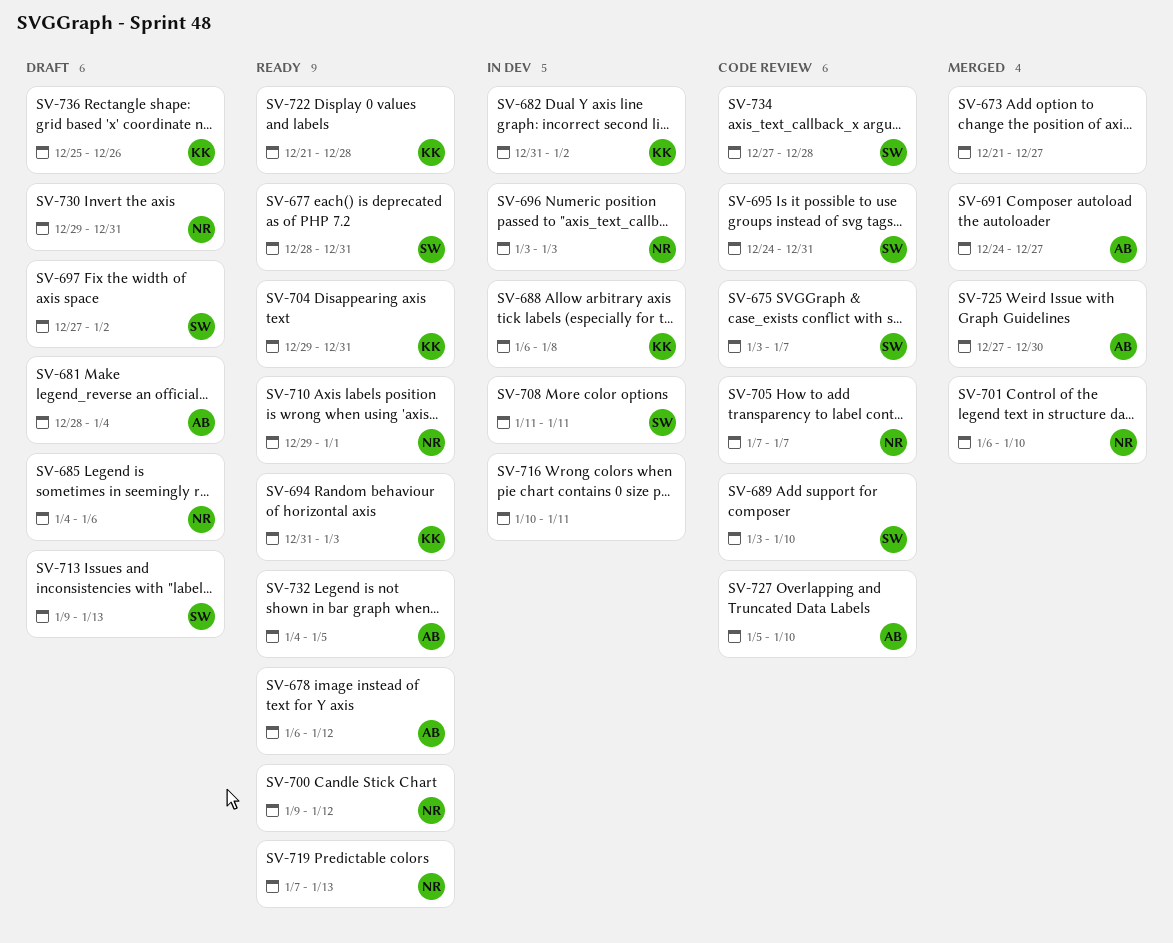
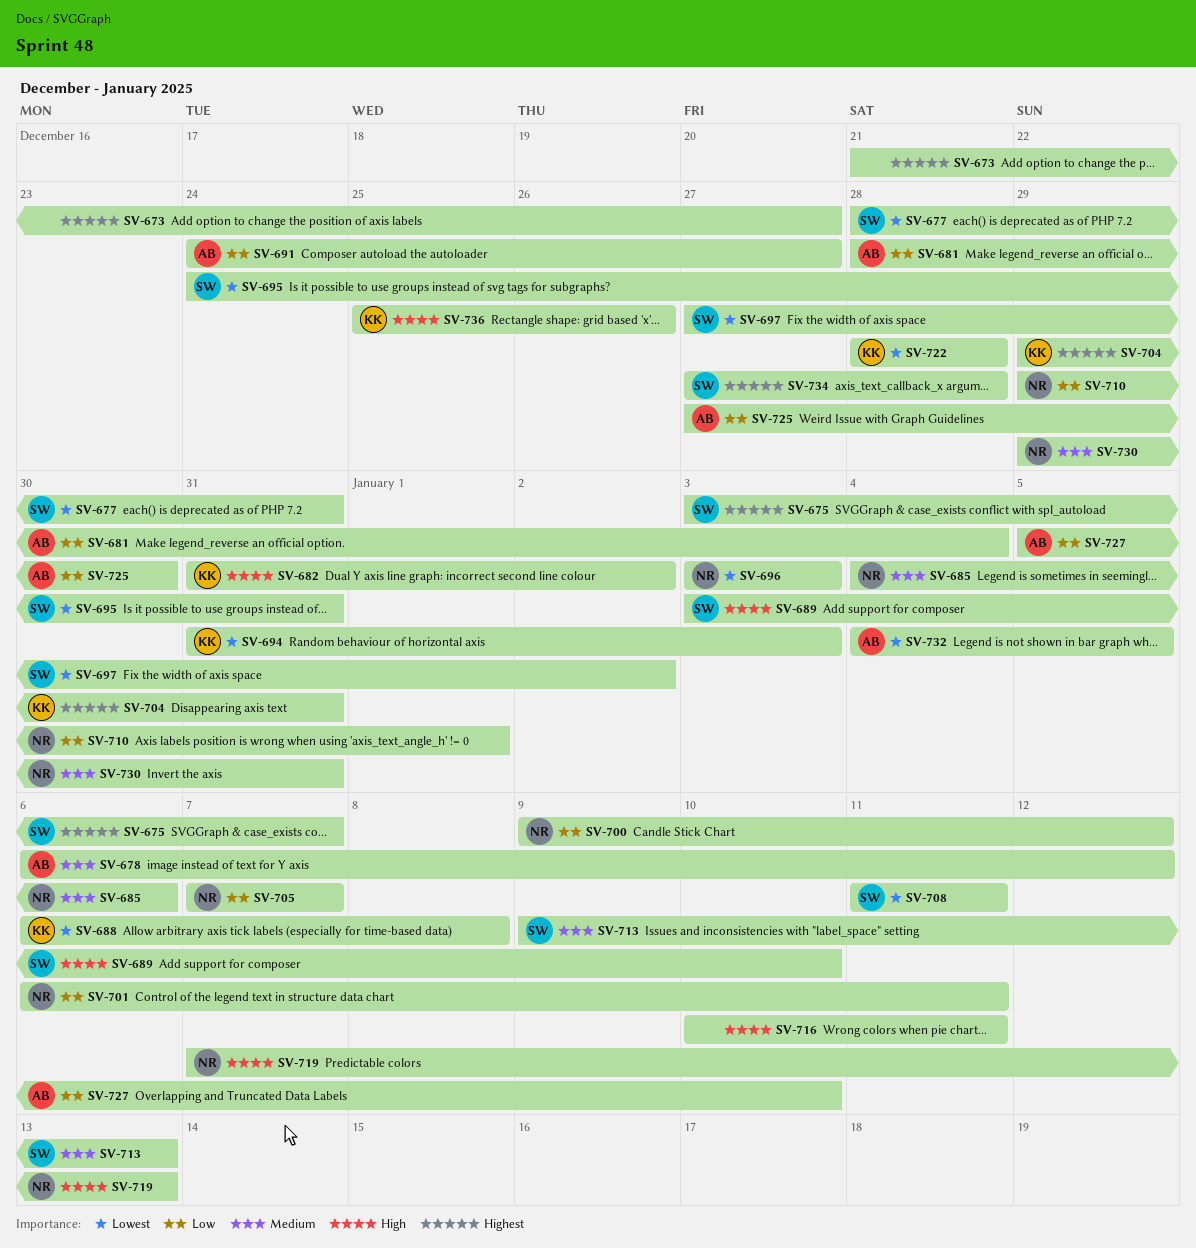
SV-701, due: Jan 10 -> Jan 11
SV-722, start: Dec 21 -> Dec 28

